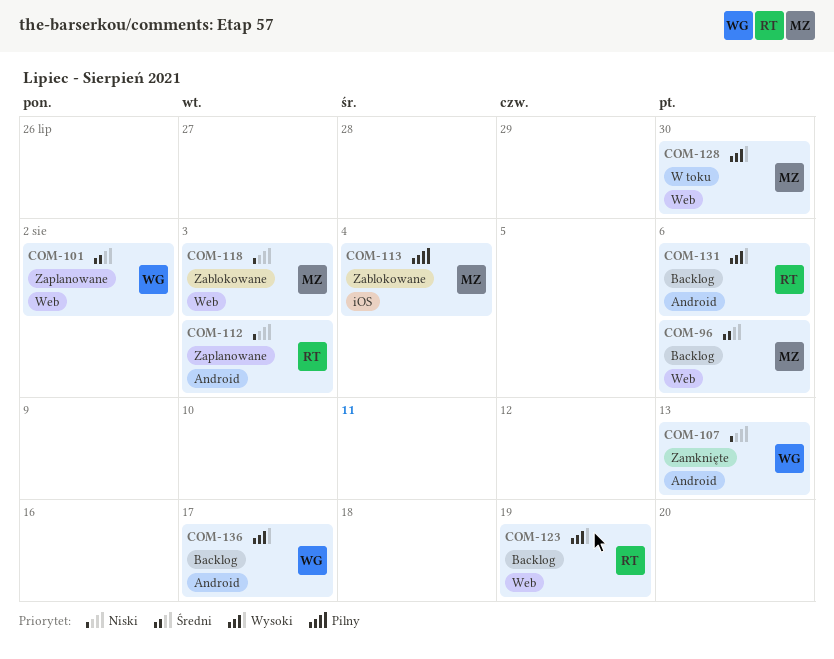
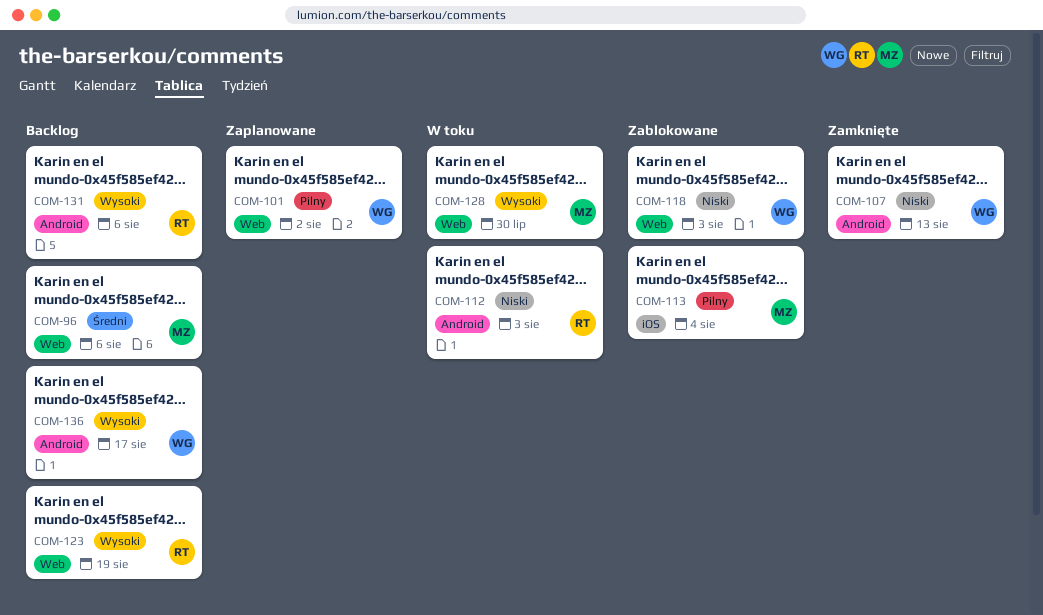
COM-101, priority: Średni -> Pilny
COM-112, status: Zaplanowane -> W toku
COM-118, owner: MZ -> WG

